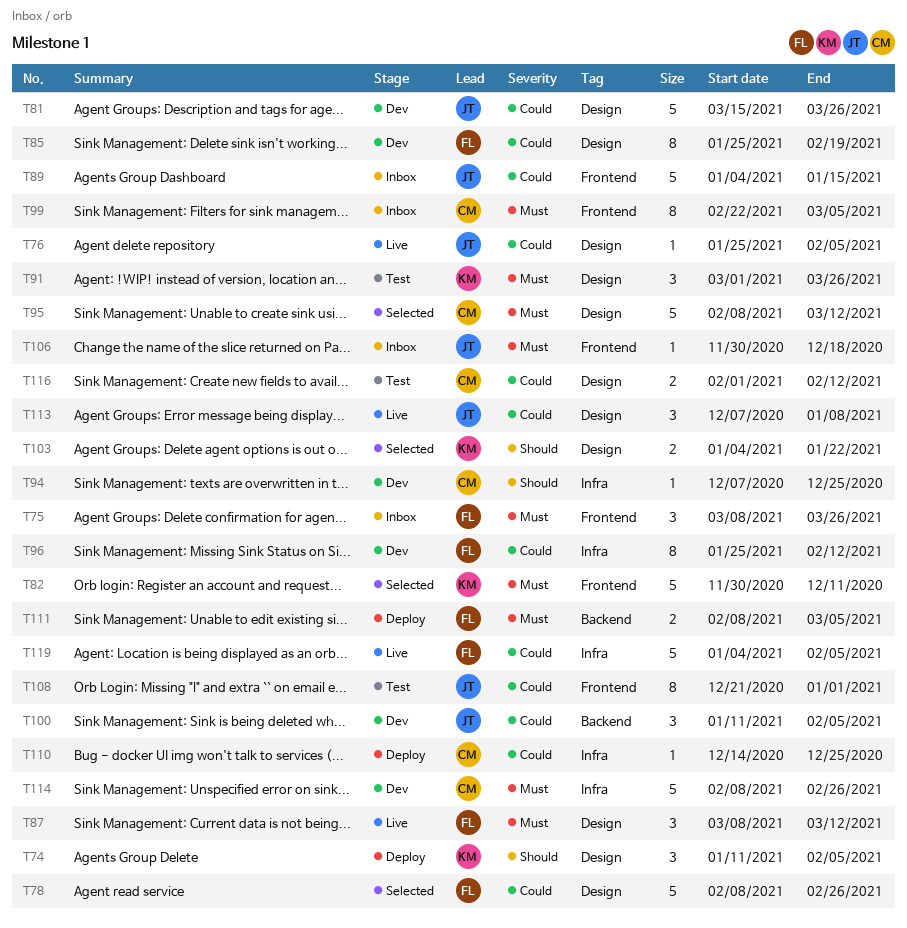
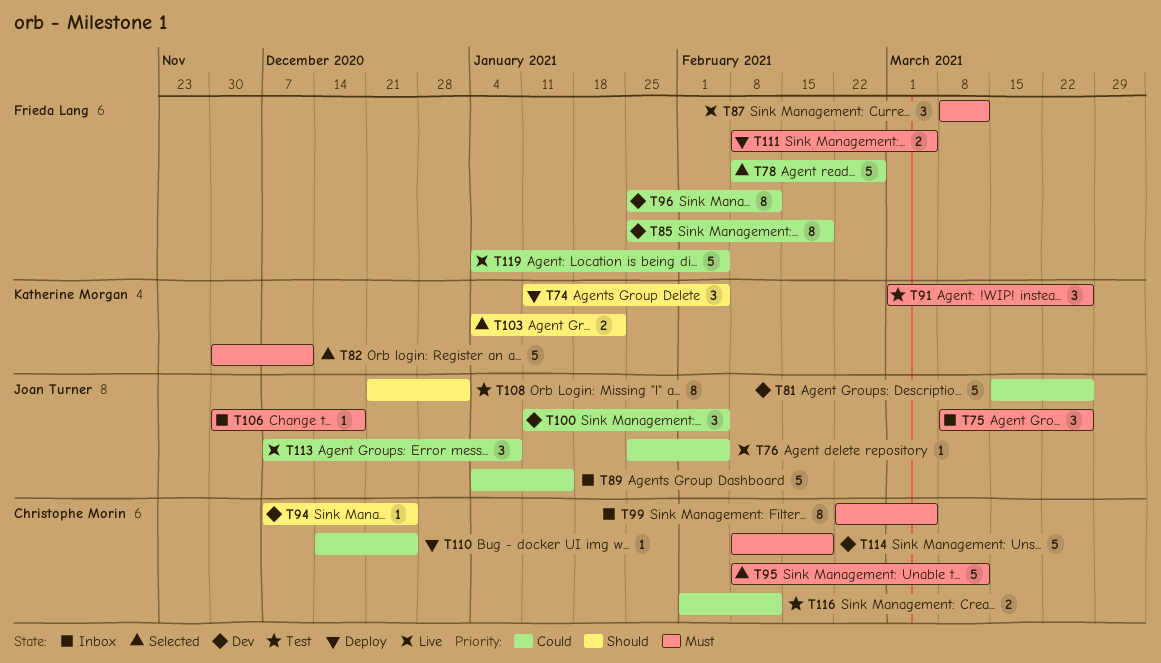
T75, owner: Frieda Lang -> Joan Turner
T108, priority: Could -> Should
T114, due: Feb 26 -> Feb 19

